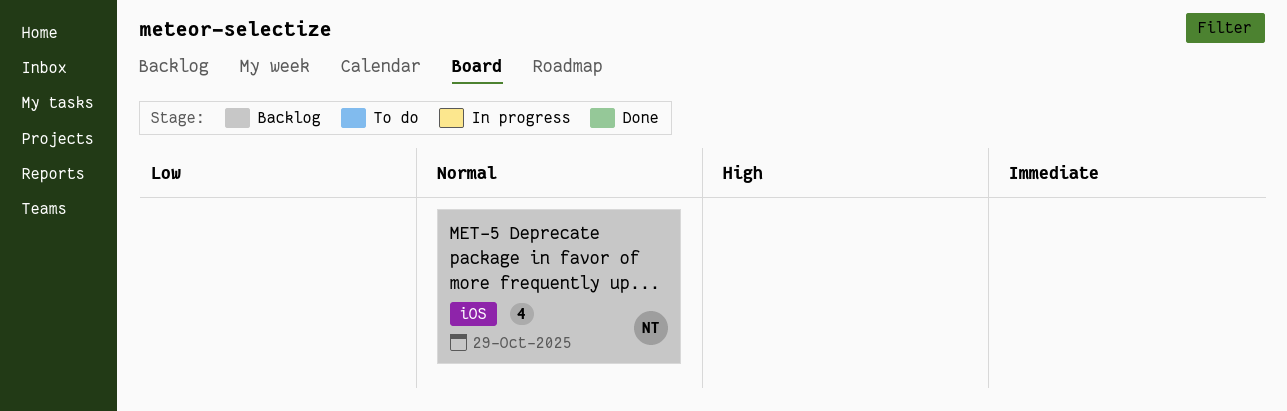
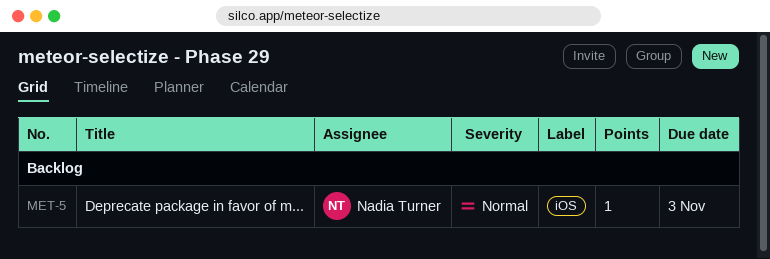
MET-5, estimate: 4 -> 1
MET-5, due: Oct 29 -> Nov 3

